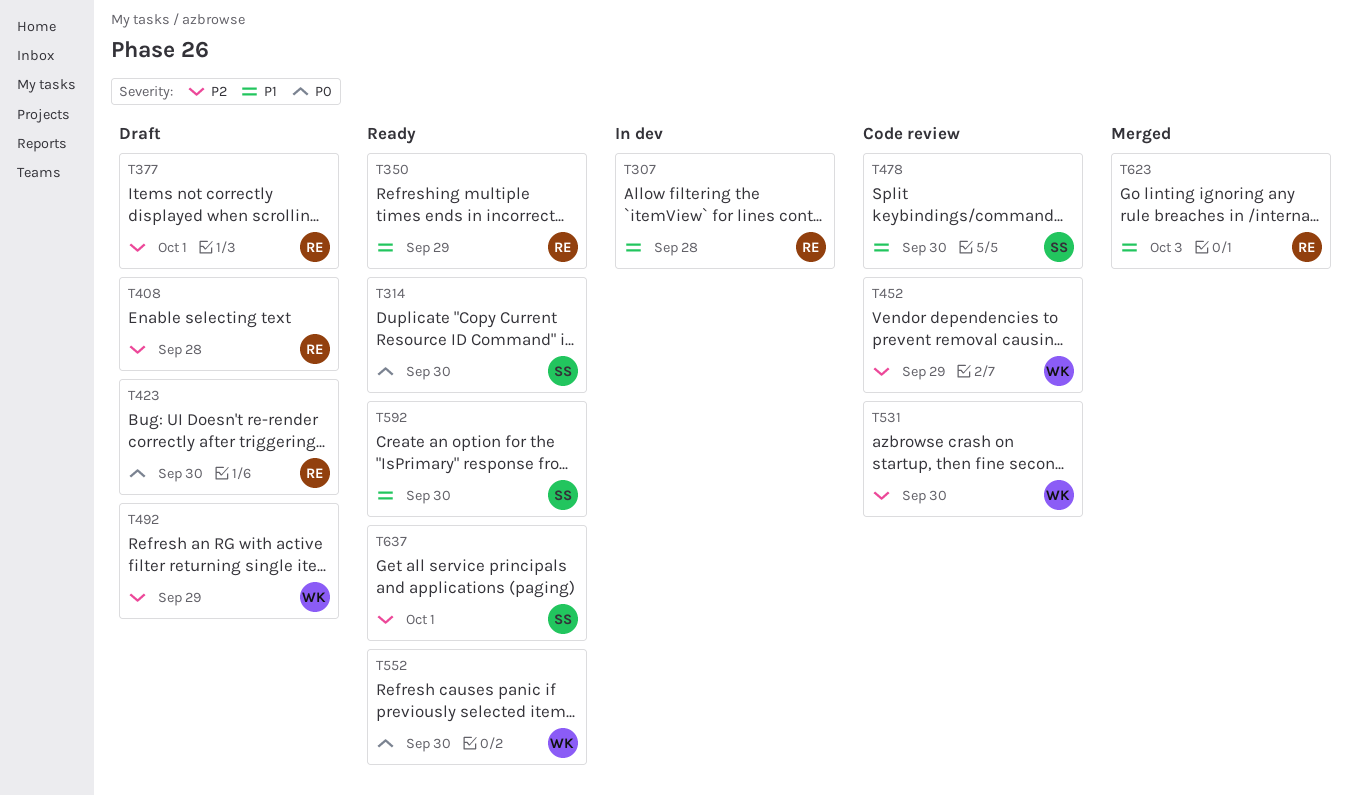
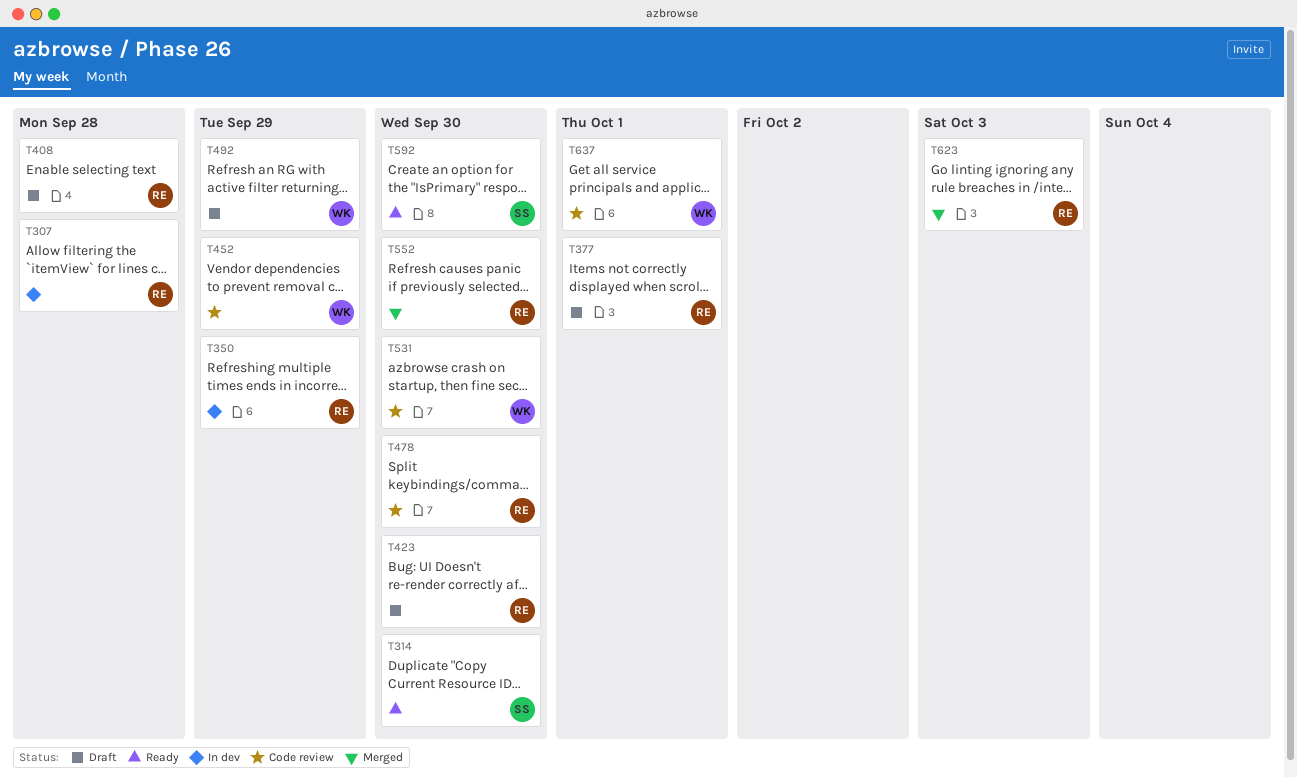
T350, status: Ready -> In dev
T478, owner: SS -> RE
T552, status: Ready -> Merged
T552, owner: WK -> RE
T637, status: Ready -> Code review
T637, owner: SS -> WK

